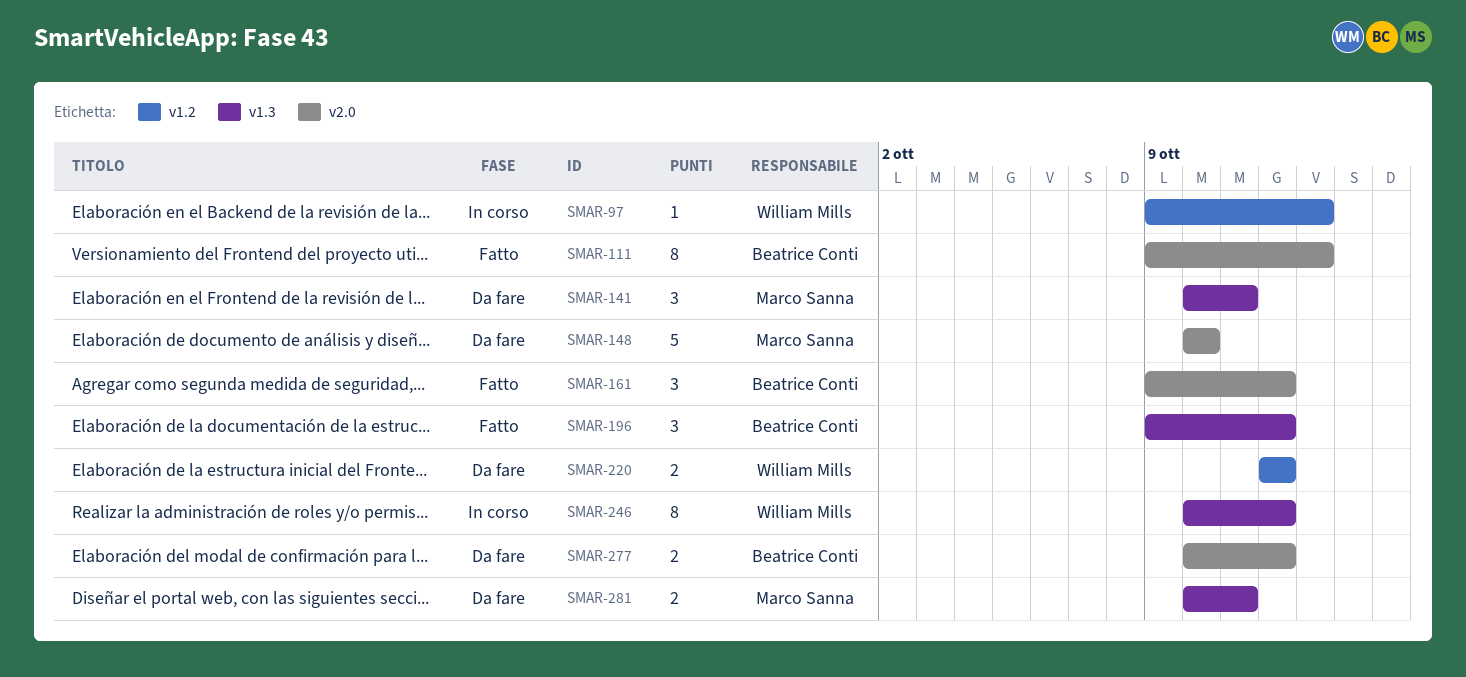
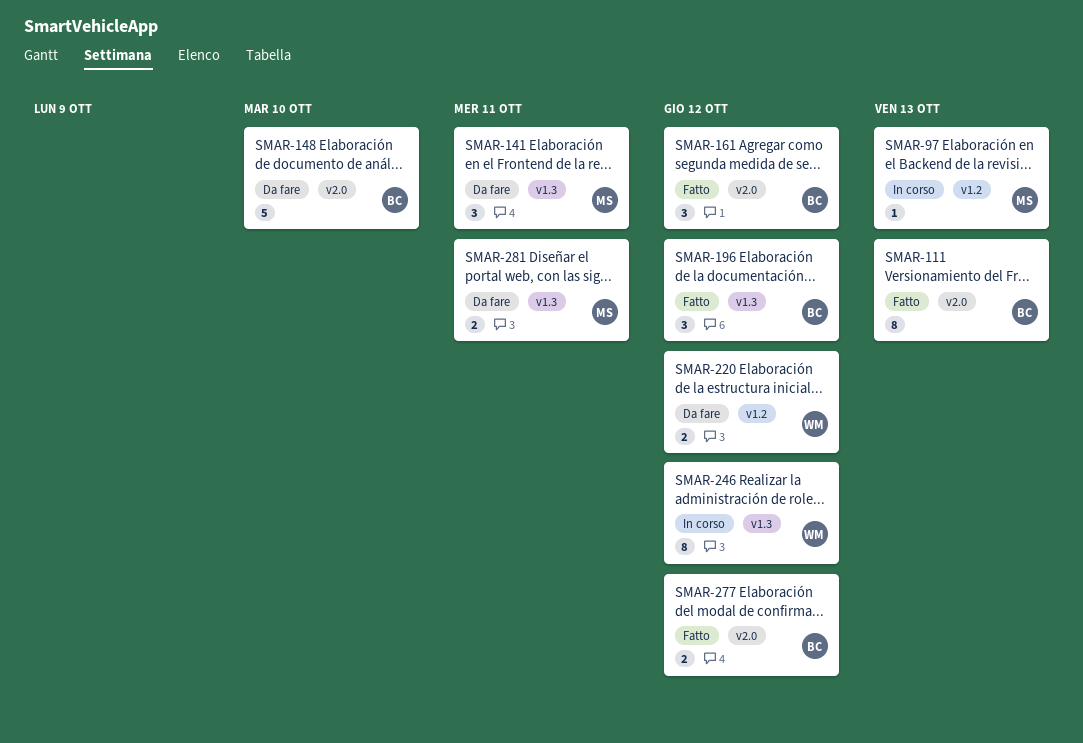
SMAR-97, owner: William Mills -> Marco Sanna
SMAR-148, owner: Marco Sanna -> Beatrice Conti
SMAR-277, status: Da fare -> Fatto

